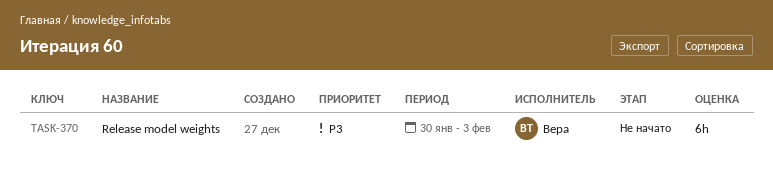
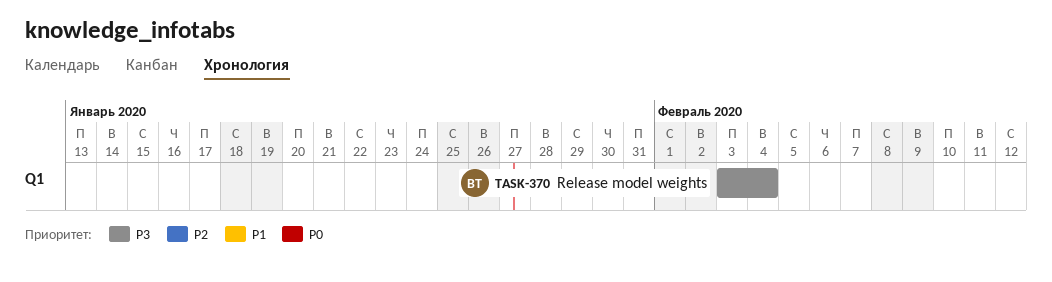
TASK-370, start: Jan 30 -> Feb 3
TASK-370, due: Feb 3 -> Feb 4

